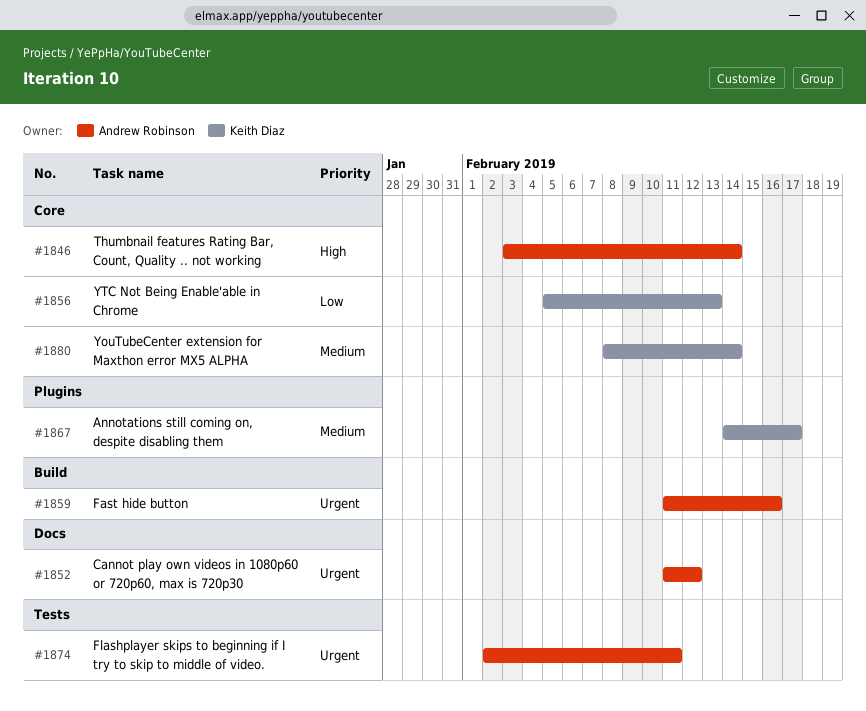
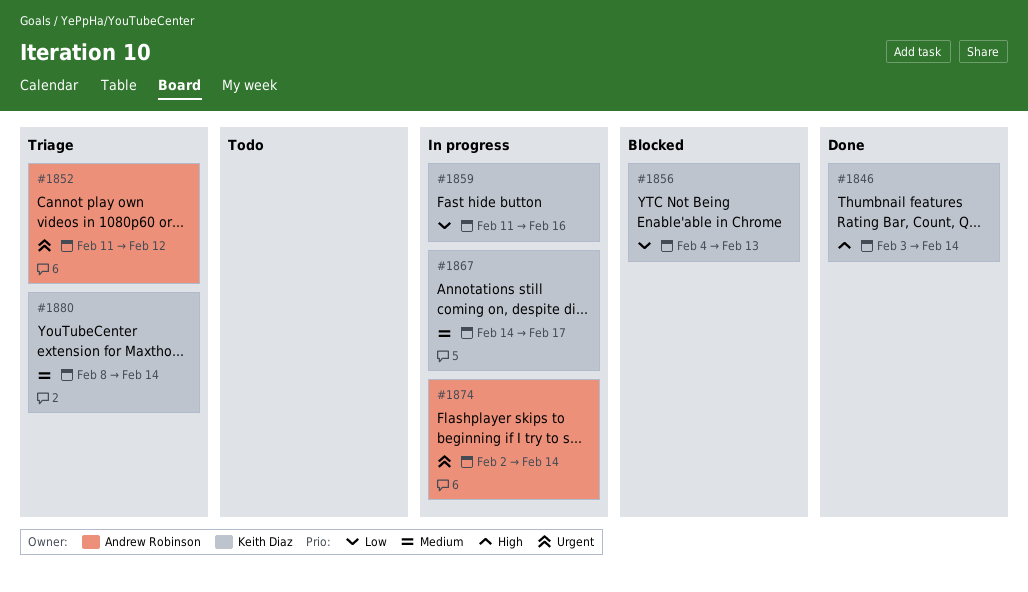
#1846, owner: Andrew Robinson -> Keith Diaz
#1856, start: Feb 5 -> Feb 4
#1859, owner: Andrew Robinson -> Keith Diaz
#1859, priority: Urgent -> Low
#1874, due: Feb 11 -> Feb 14

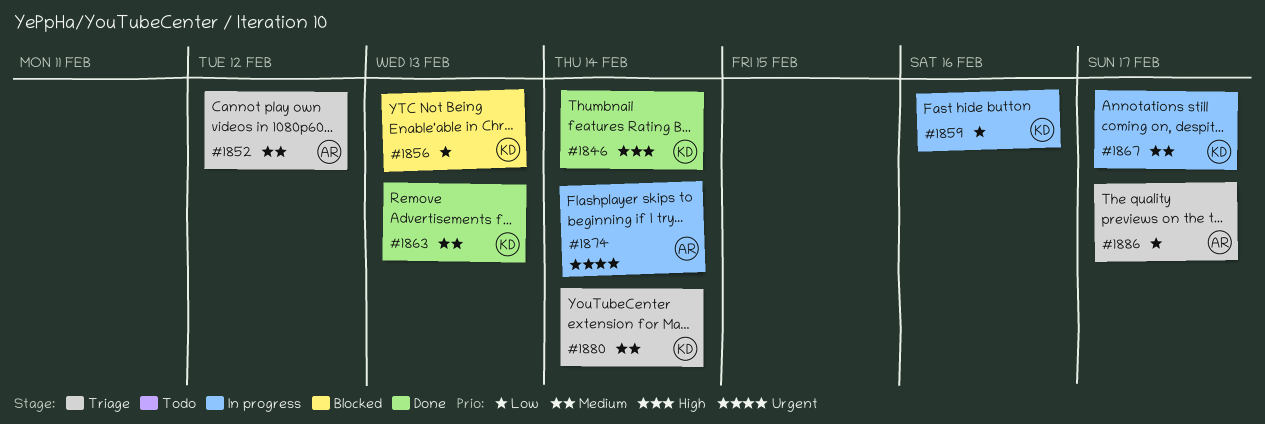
#1852, priority: Urgent -> Medium
#1863: none -> present
#1886: none -> present

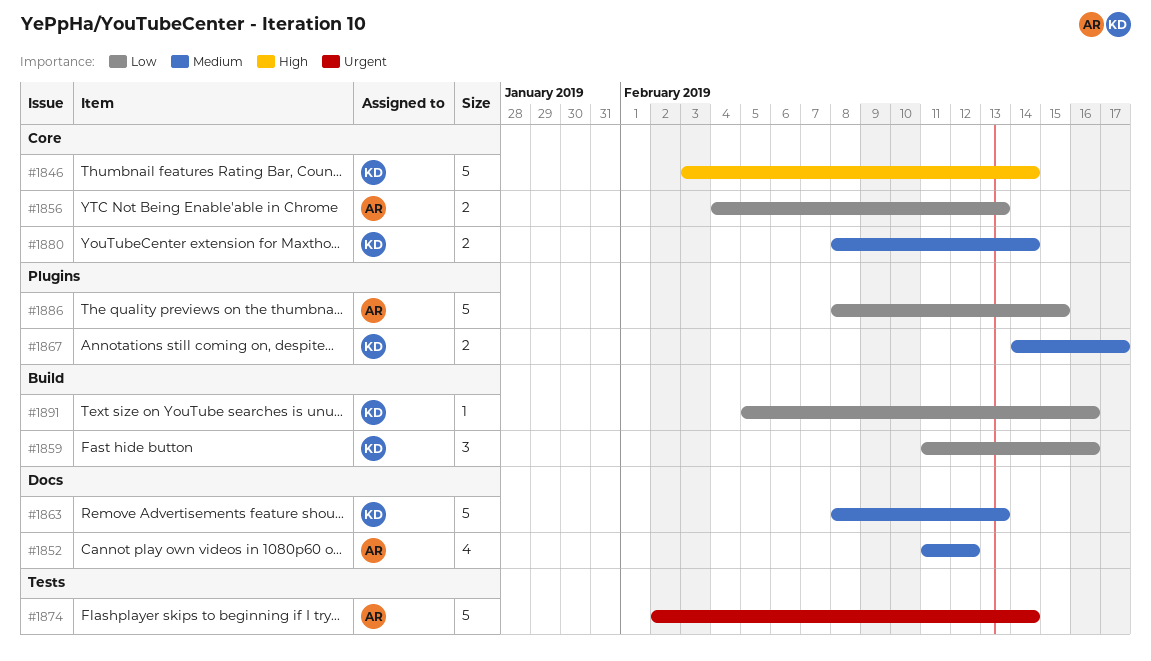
#1856, owner: KD -> AR
#1886, due: Feb 17 -> Feb 15
#1891: none -> present

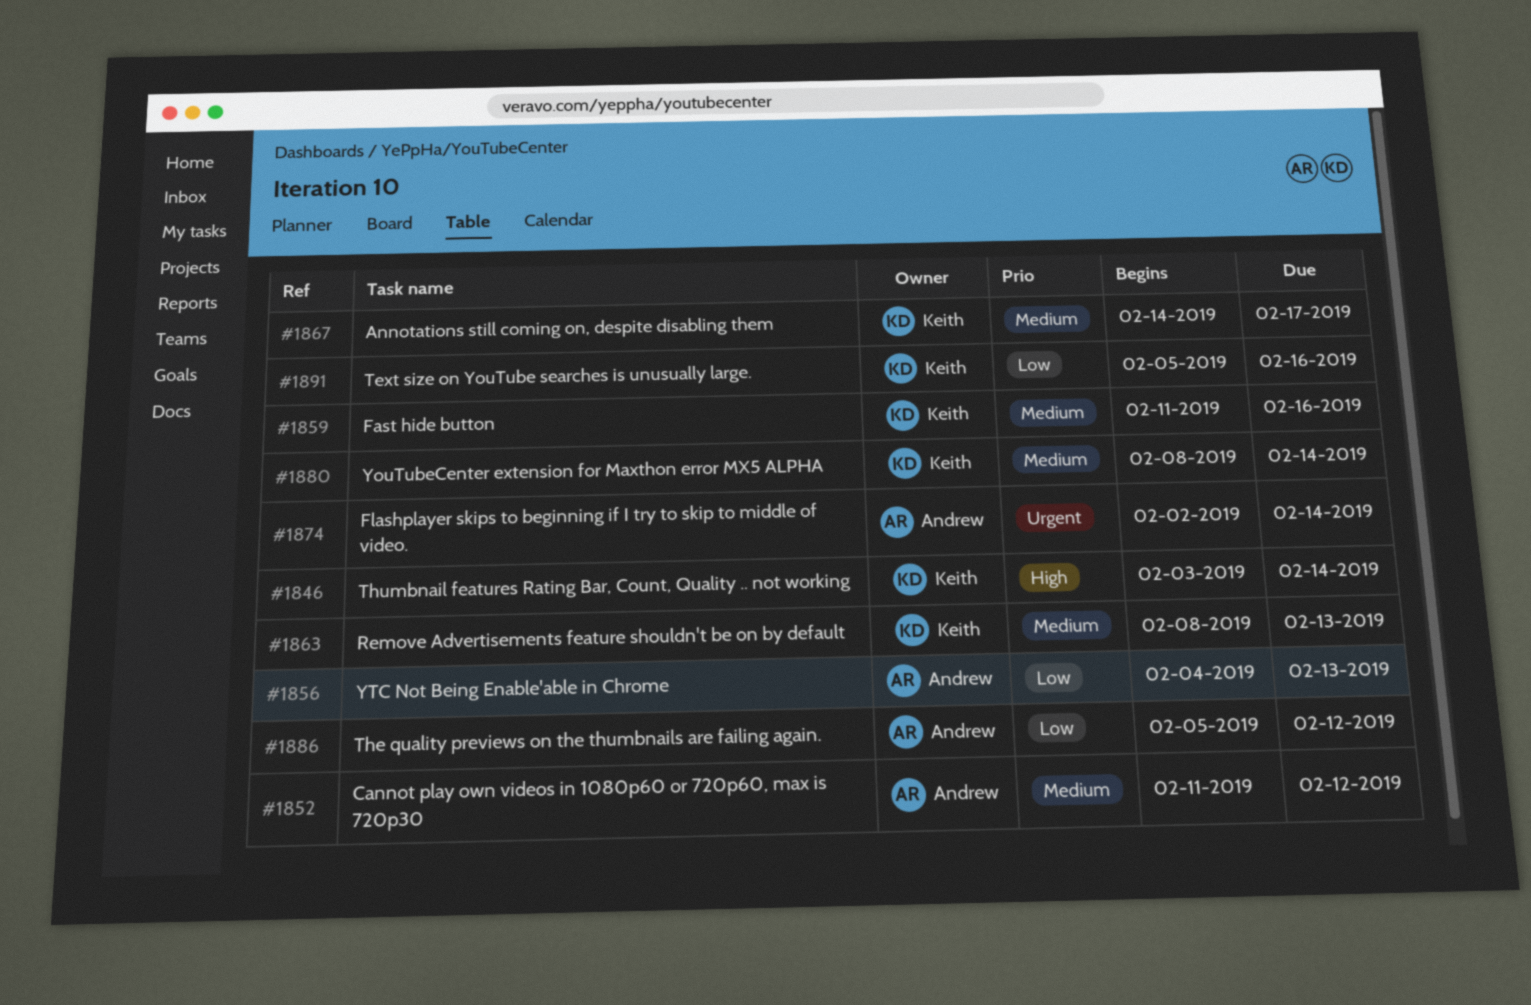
#1859, priority: Low -> Medium
#1886, start: Feb 8 -> Feb 5
#1886, due: Feb 15 -> Feb 12

